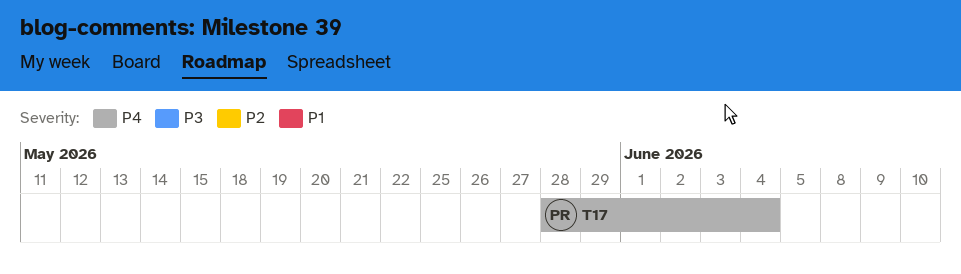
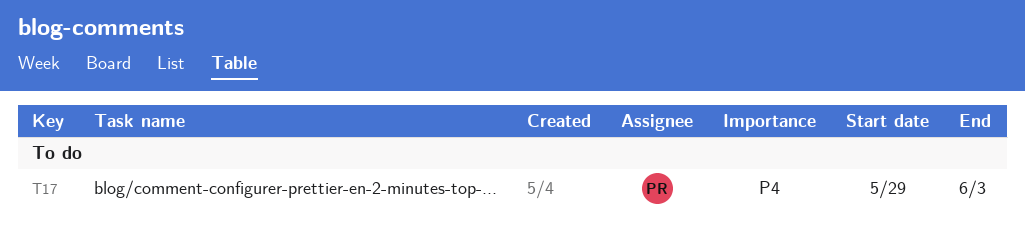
T17, start: May 28 -> May 29
T17, due: Jun 4 -> Jun 3

